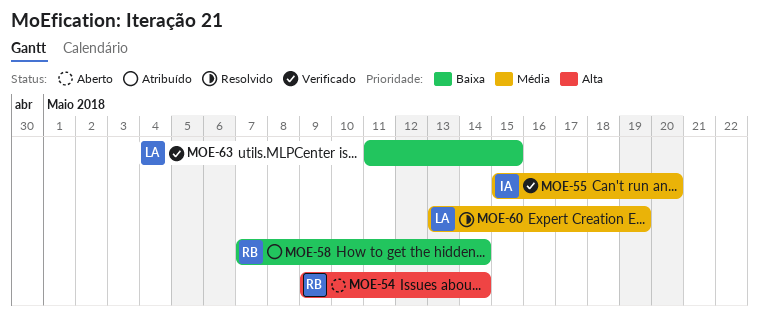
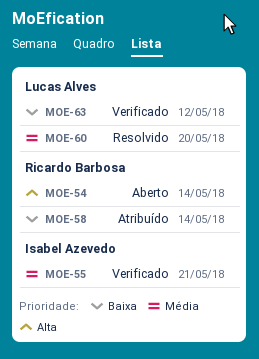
MOE-55, due: May 20 -> May 21
MOE-60, due: May 19 -> May 20
MOE-63, due: May 15 -> May 12

